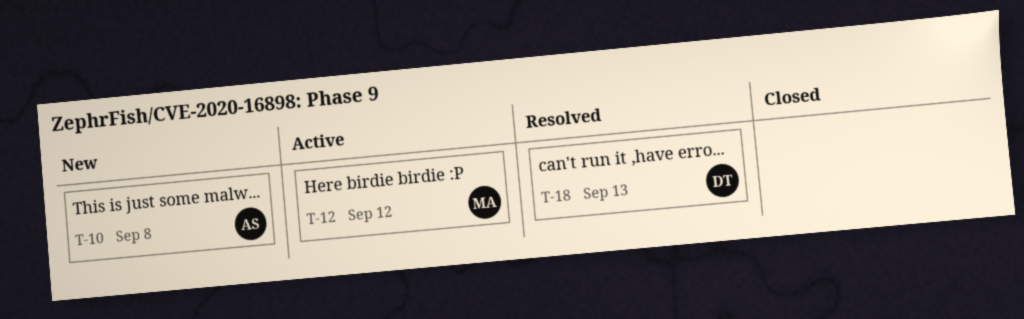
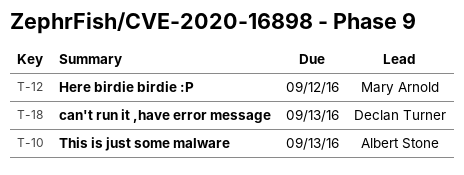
T-10, due: Sep 8 -> Sep 13

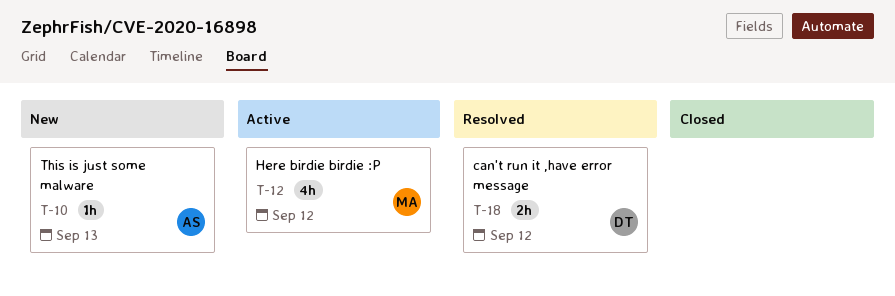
T-18, due: Sep 13 -> Sep 12

